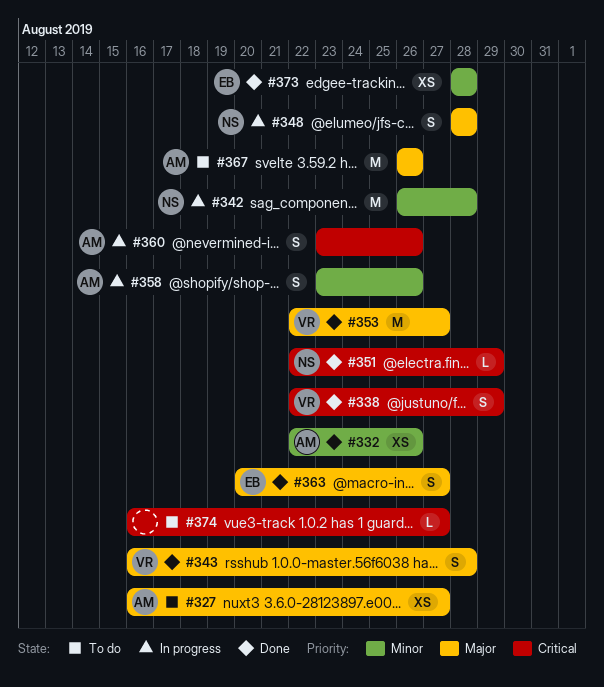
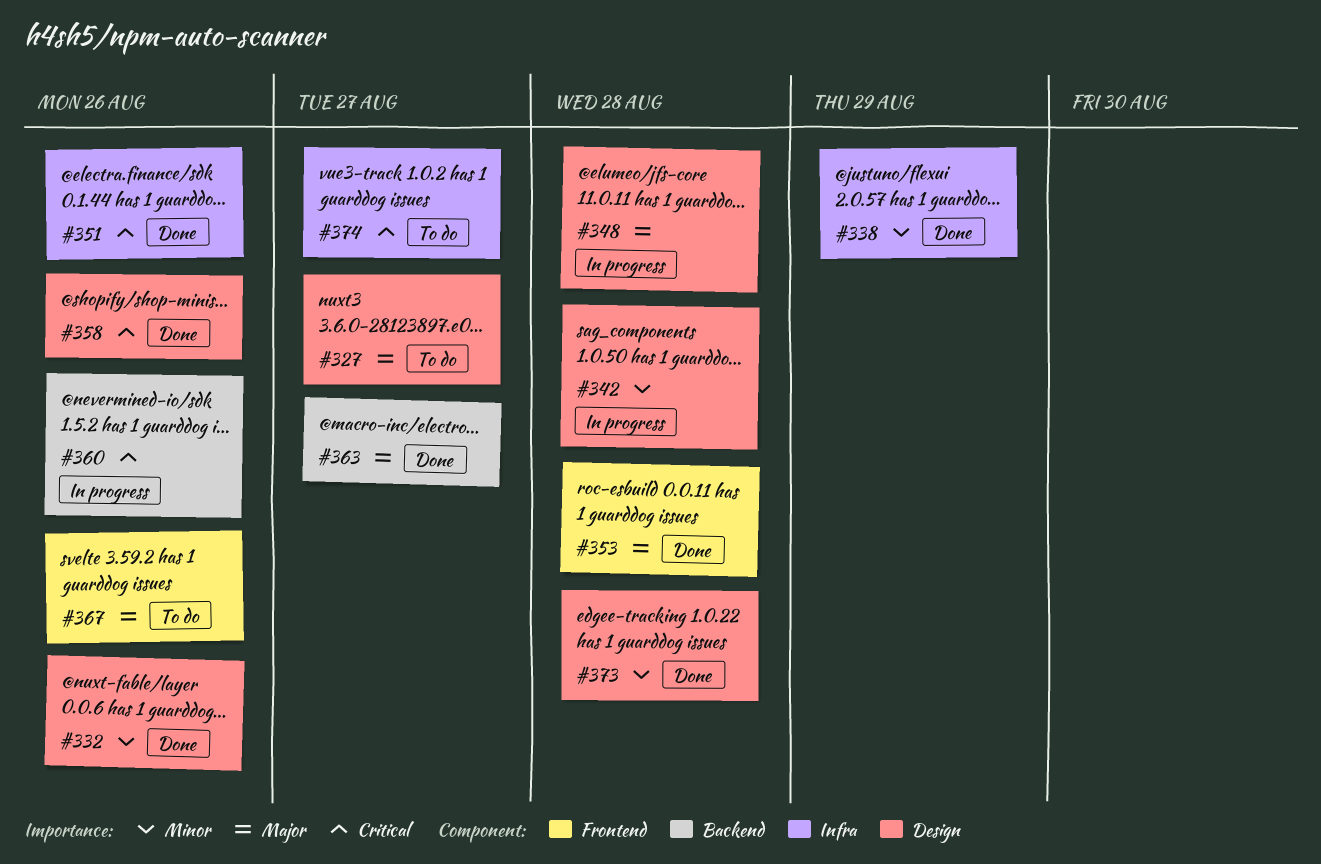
#338, priority: Critical -> Minor
#343: present -> none
#351, due: Aug 29 -> Aug 26
#353, due: Aug 27 -> Aug 28
#358, status: In progress -> Done
#358, priority: Minor -> Critical

